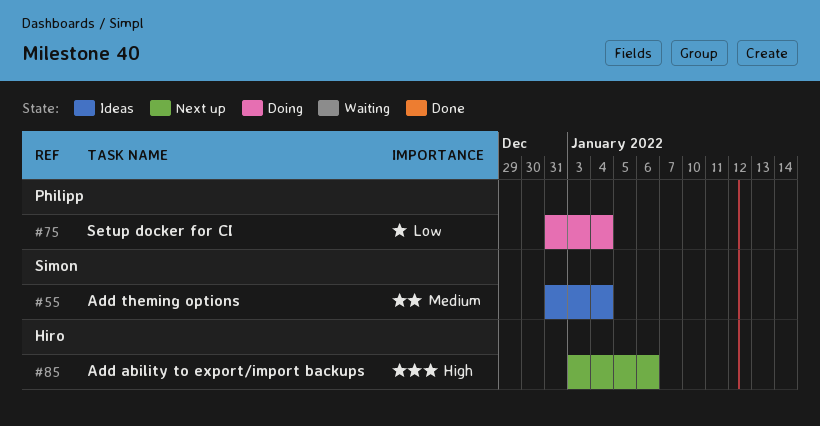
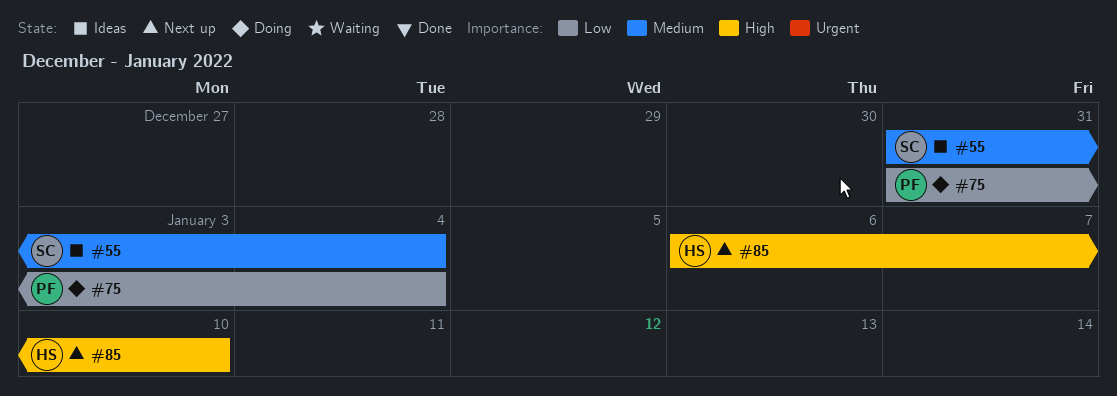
#85, start: Jan 3 -> Jan 6
#85, due: Jan 6 -> Jan 10

